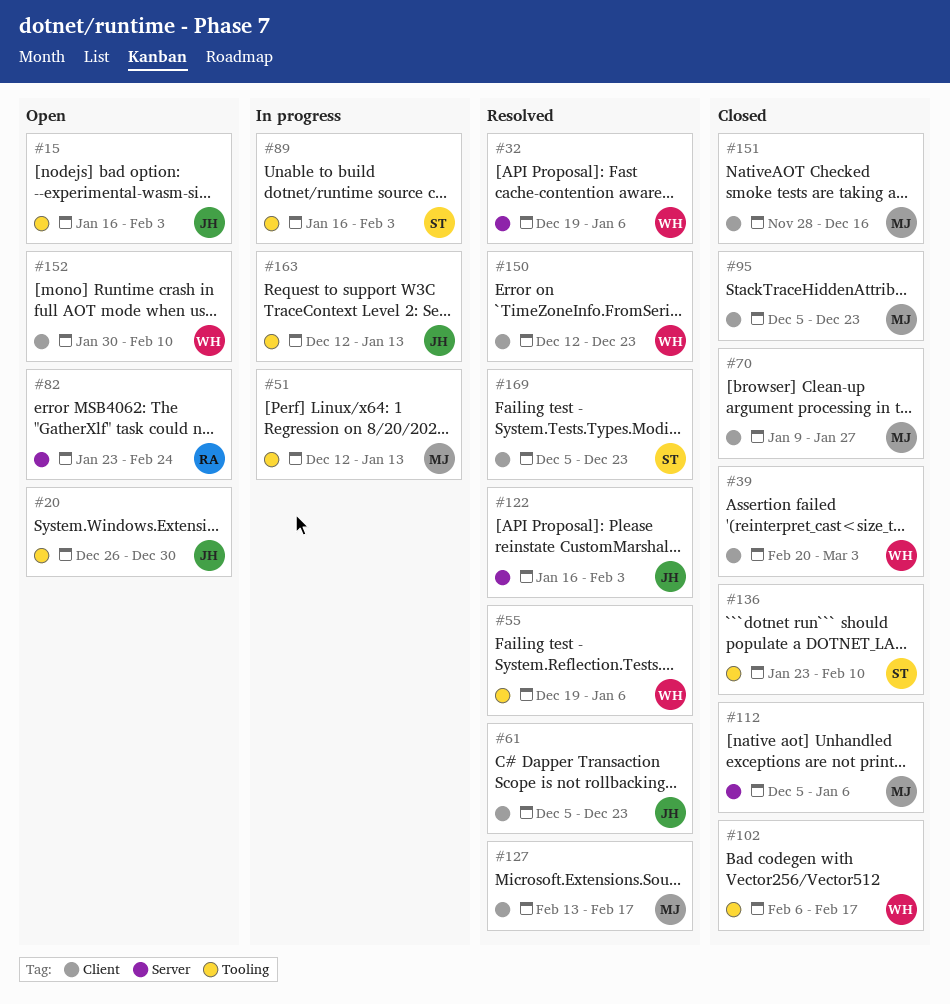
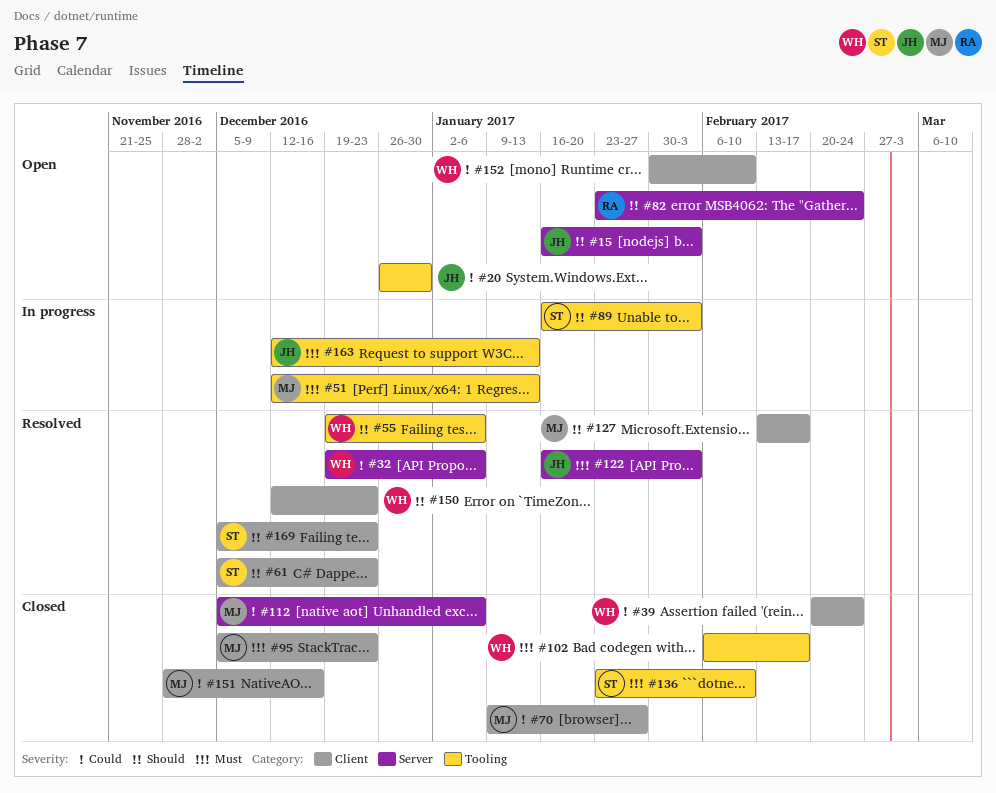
#15, label: Tooling -> Server
#39, due: Mar 3 -> Feb 24
#61, owner: JH -> ST

